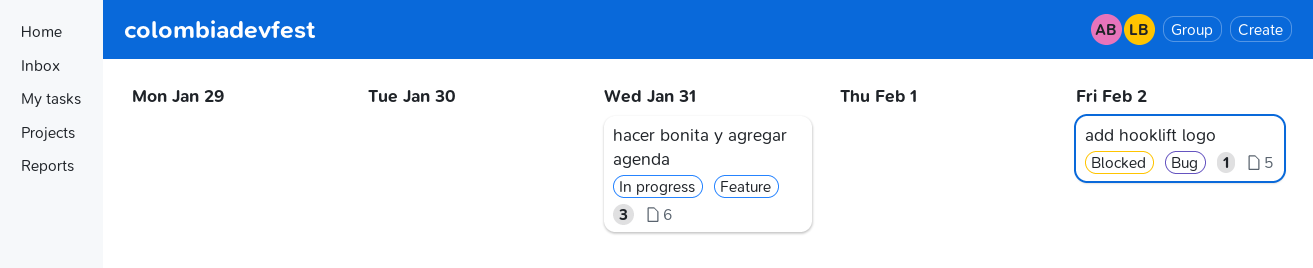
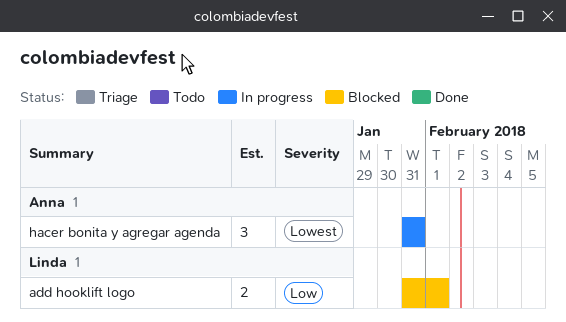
add hooklift logo, estimate: 1 -> 2
add hooklift logo, due: Feb 2 -> Feb 1

